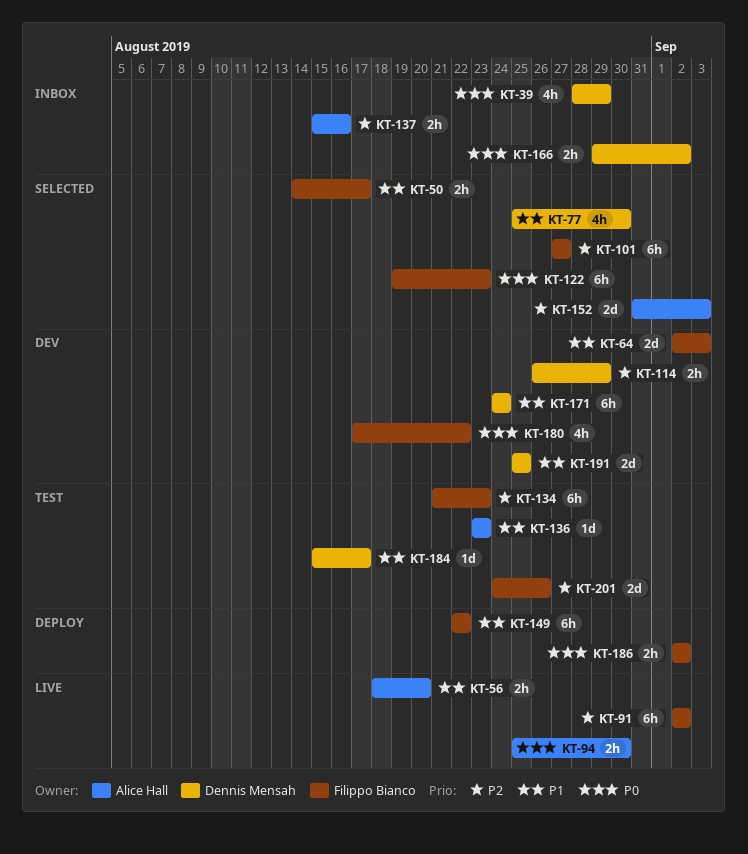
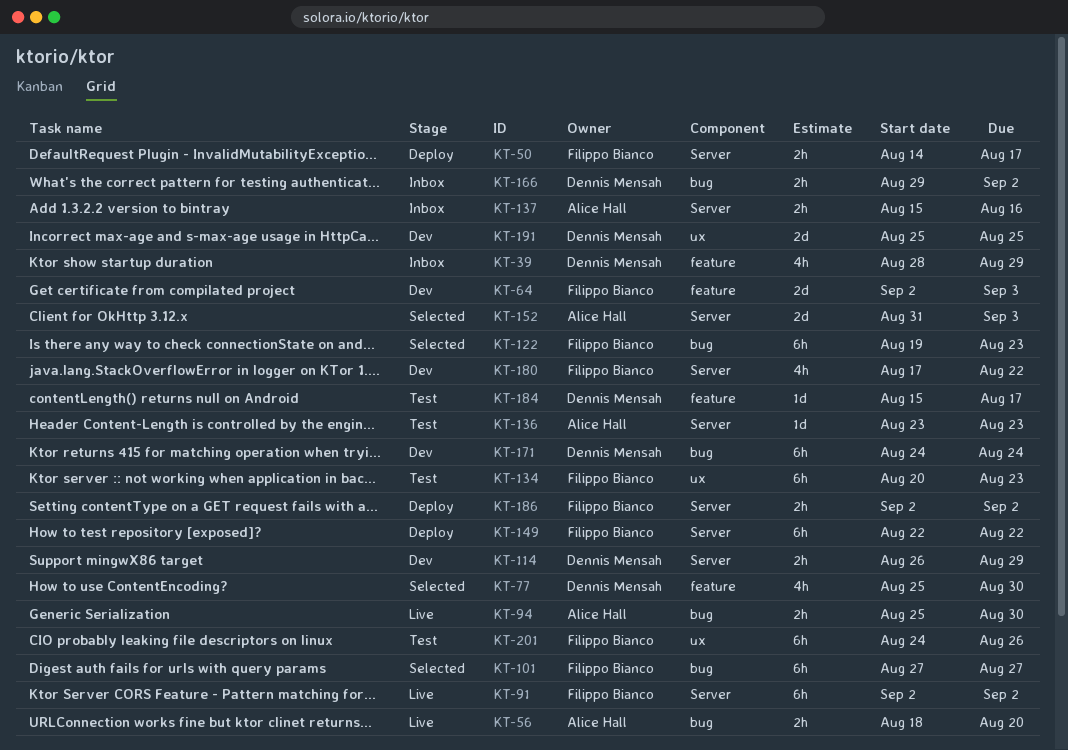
KT-50, status: Selected -> Deploy
KT-134, start: Aug 21 -> Aug 20
KT-201, estimate: 2d -> 6h

